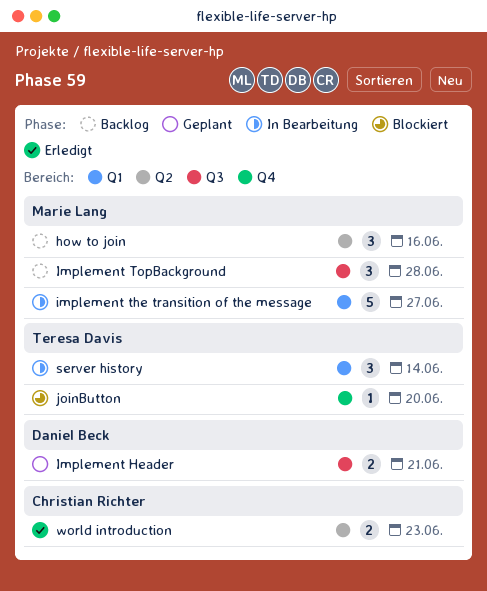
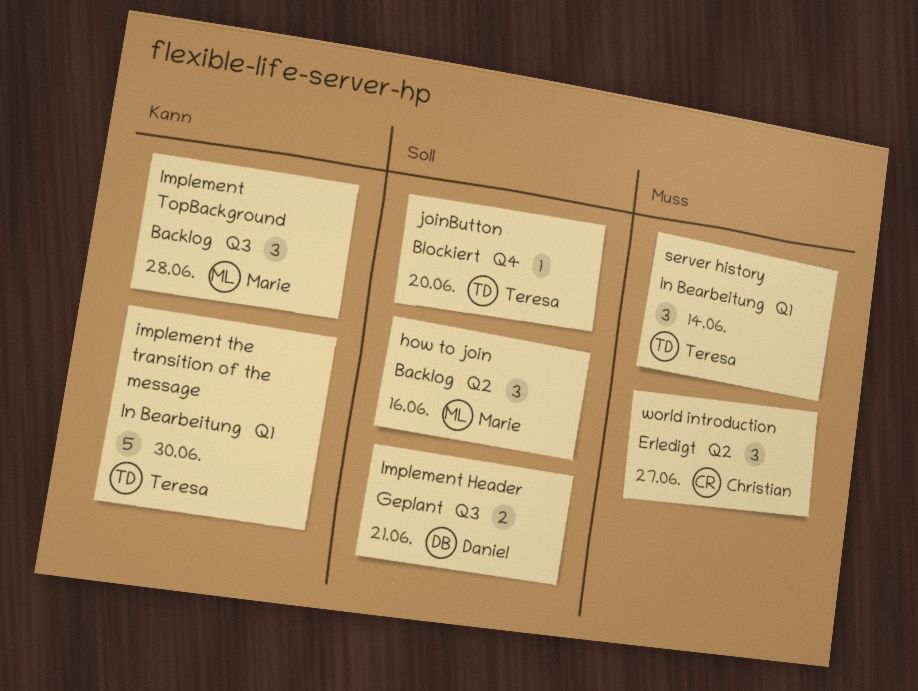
implement the transition of the message, owner: Marie Lang -> Teresa Davis
implement the transition of the message, due: Jun 27 -> Jun 30
world introduction, estimate: 2 -> 3
world introduction, due: Jun 23 -> Jun 27

